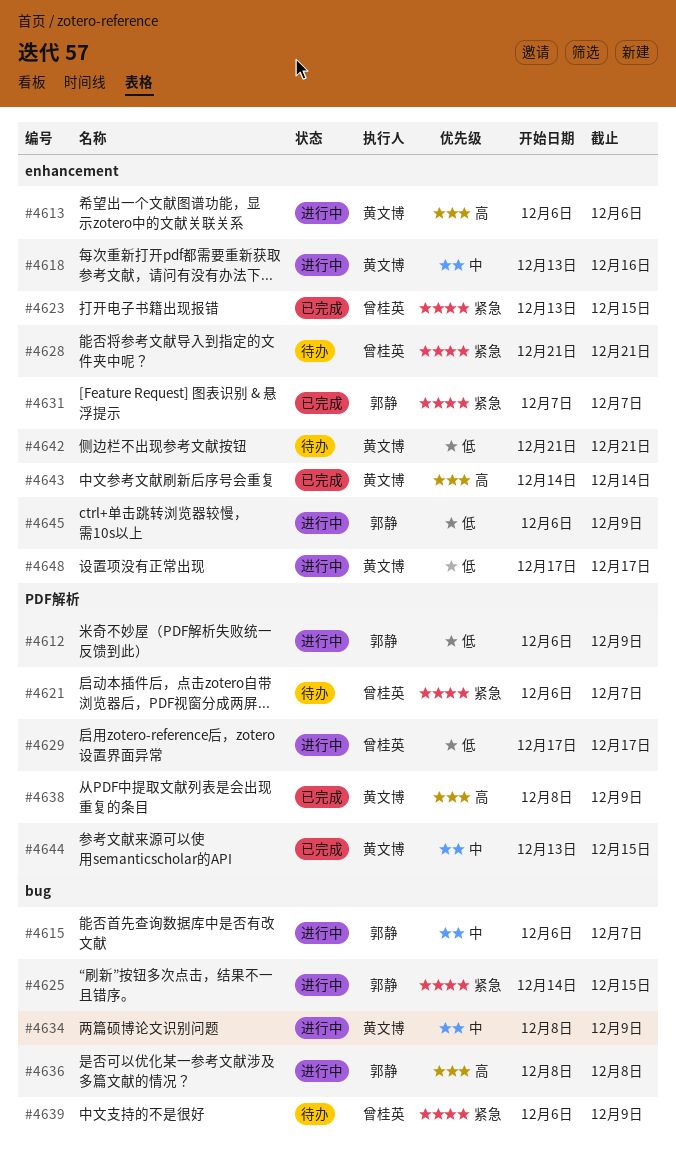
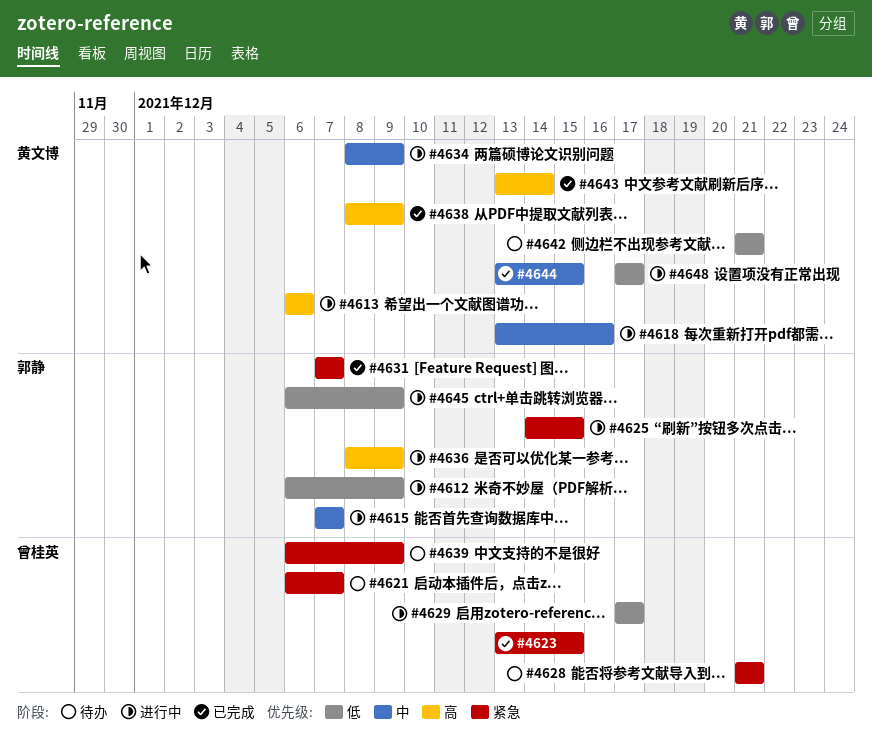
#4615, start: Dec 6 -> Dec 7
#4636, due: Dec 8 -> Dec 9
#4643, start: Dec 14 -> Dec 13

